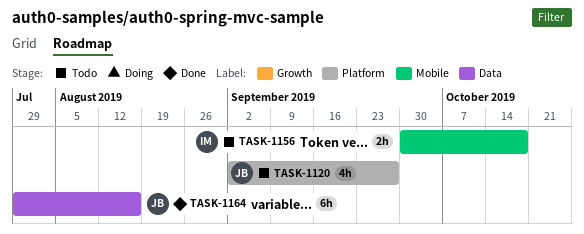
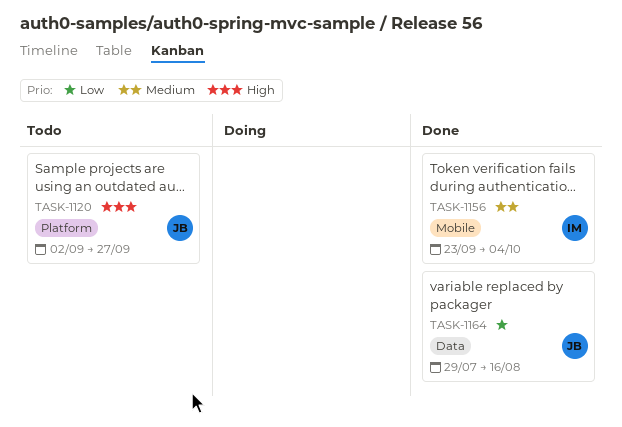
TASK-1156, status: Todo -> Done
TASK-1156, start: Sep 30 -> Sep 23
TASK-1156, due: Oct 18 -> Oct 4

